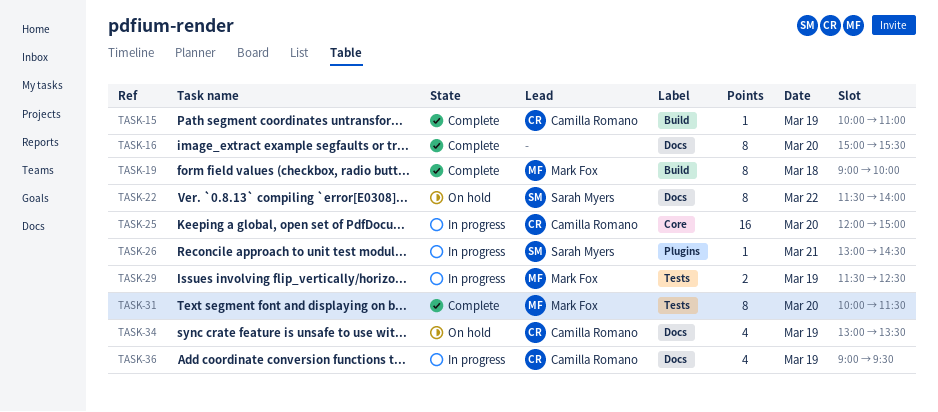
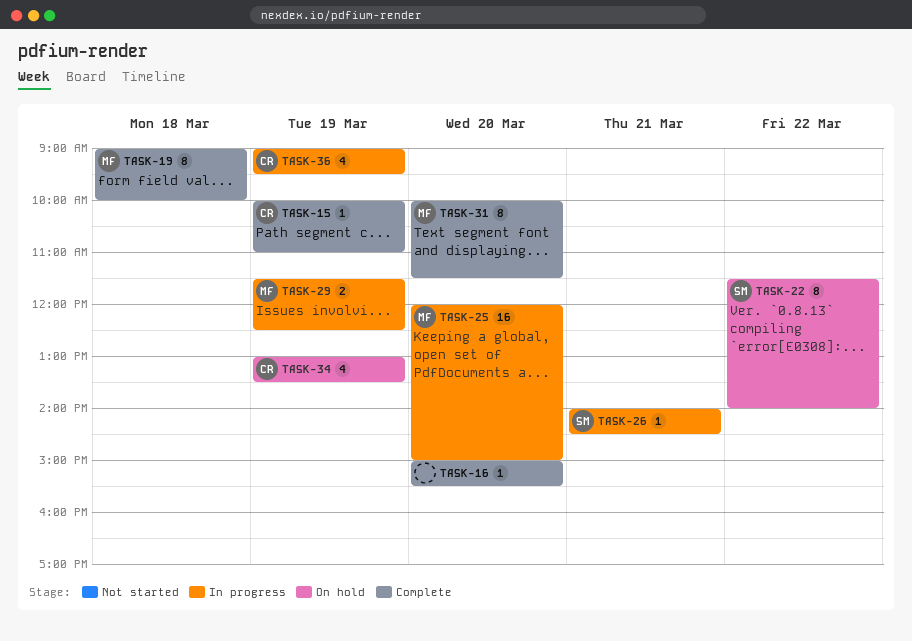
TASK-16, estimate: 8 -> 1
TASK-25, owner: Camilla Romano -> Mark Fox
TASK-26, begins: 13:00 -> 14:00

